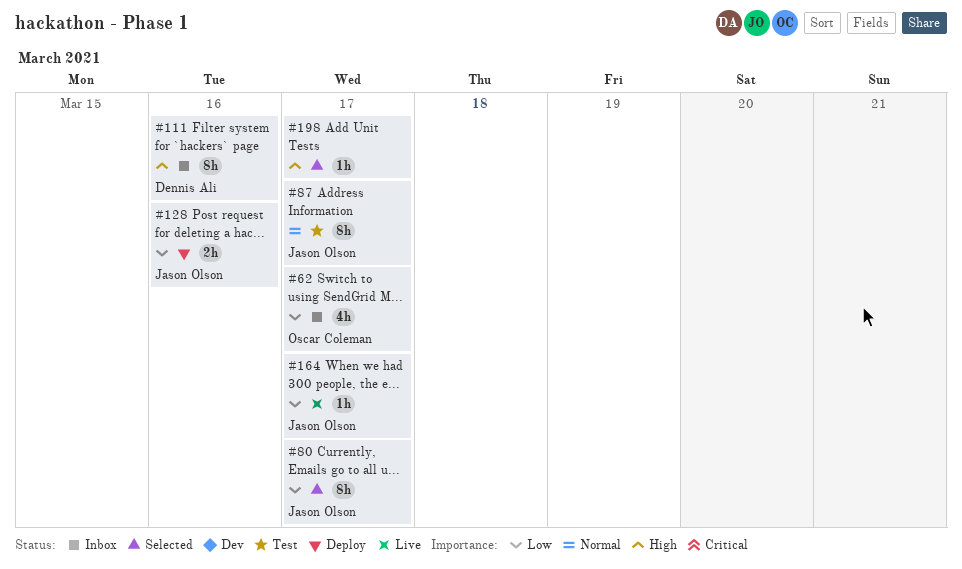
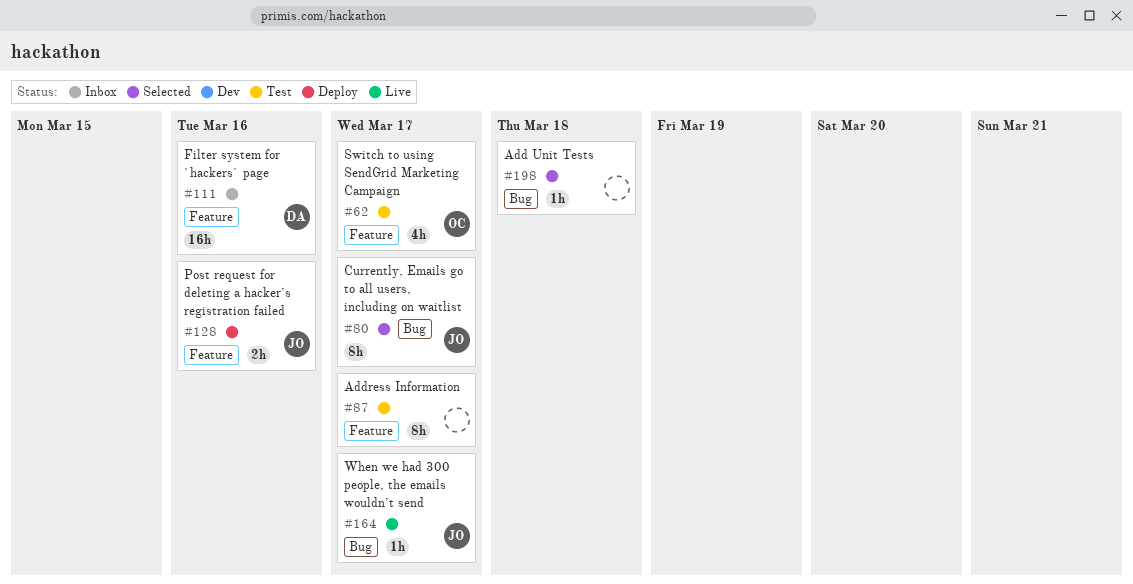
#62, status: Inbox -> Test
#87, owner: Jason Olson -> none
#111, estimate: 8h -> 16h
#198, due: Mar 17 -> Mar 18

